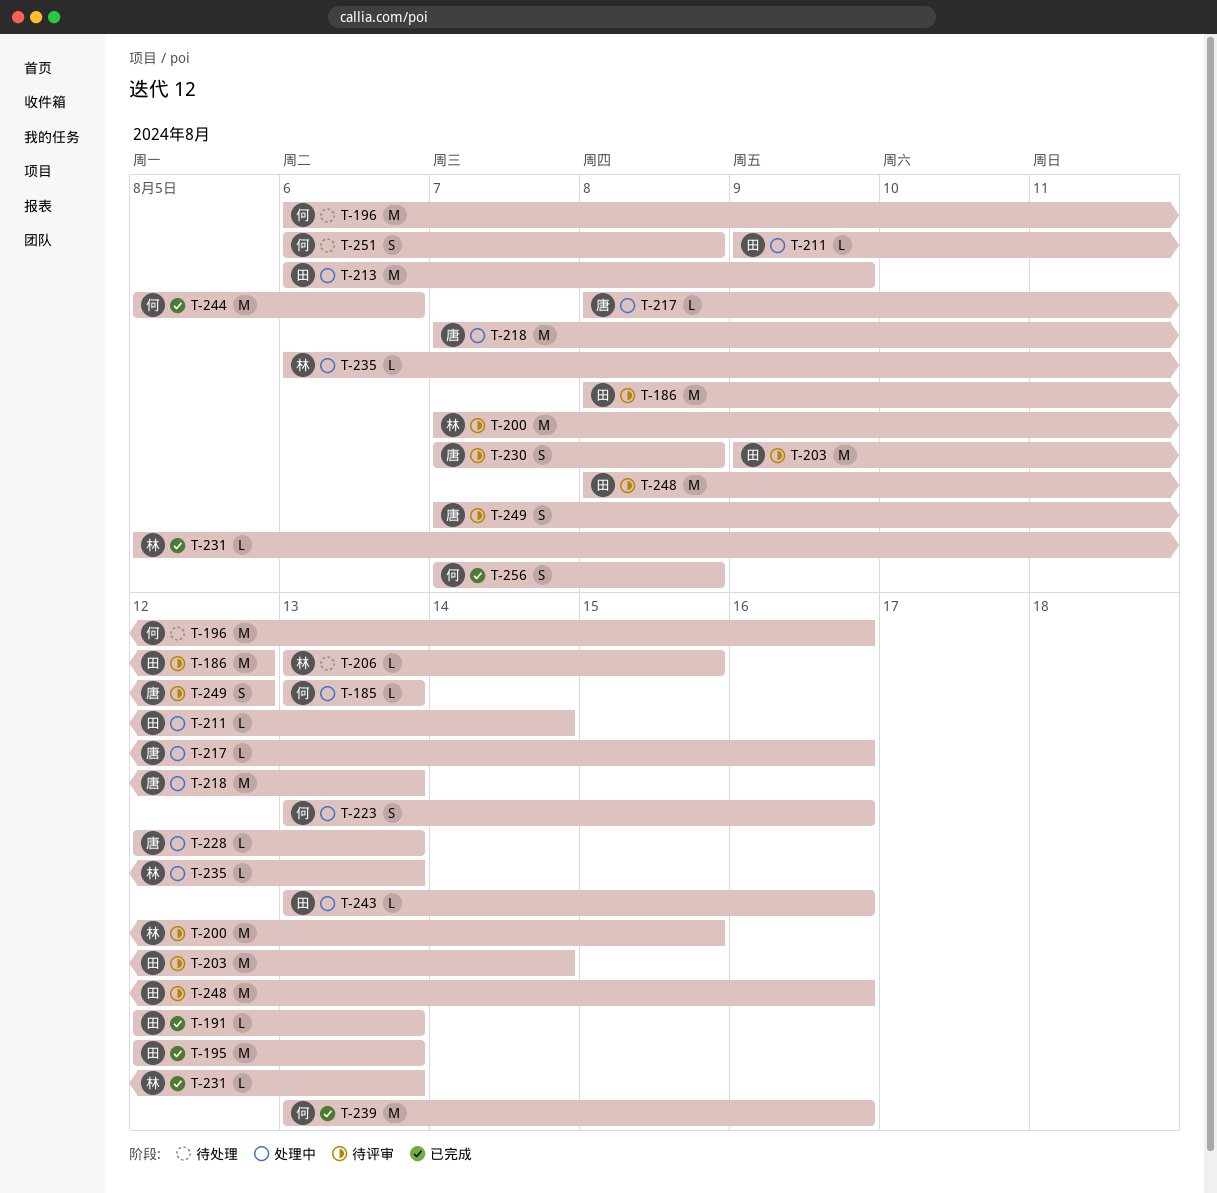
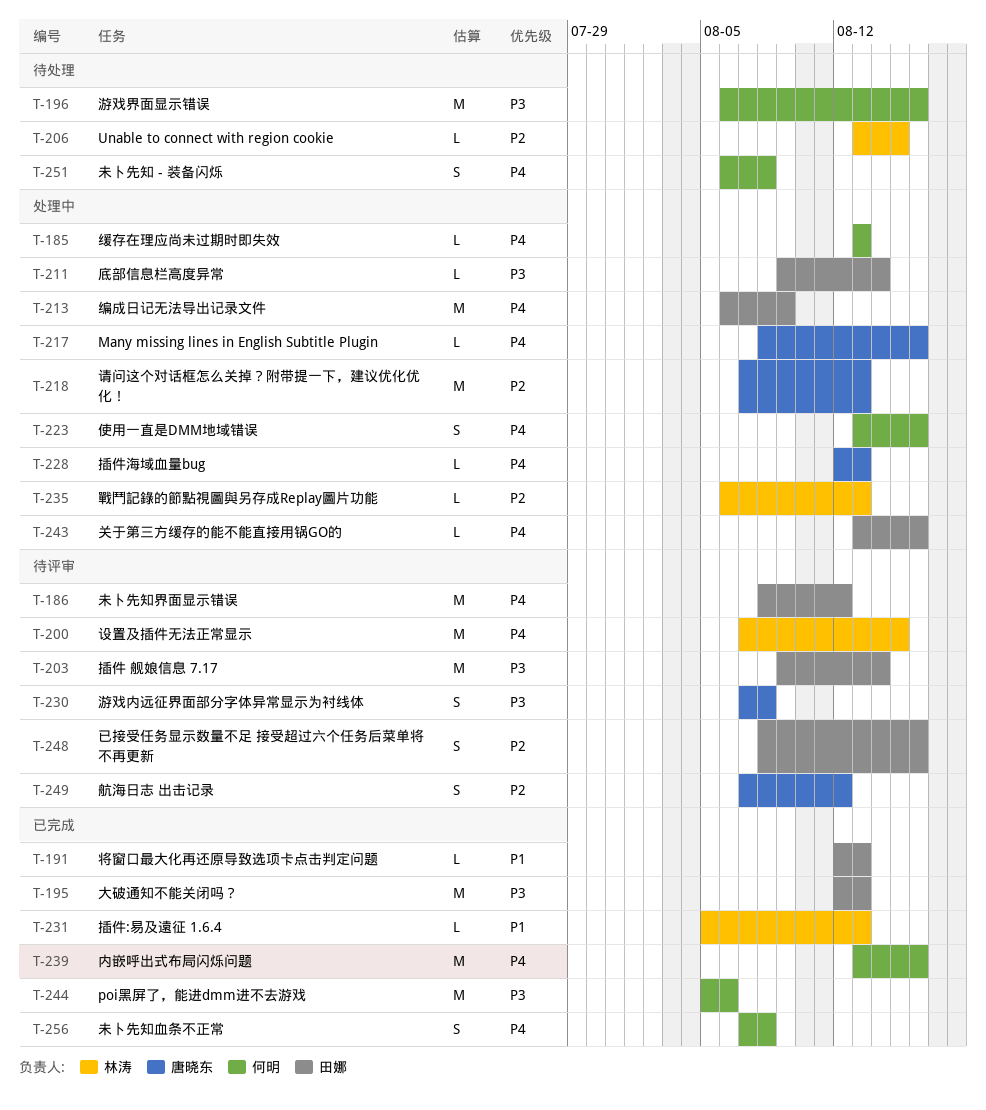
T-248, estimate: M -> S

